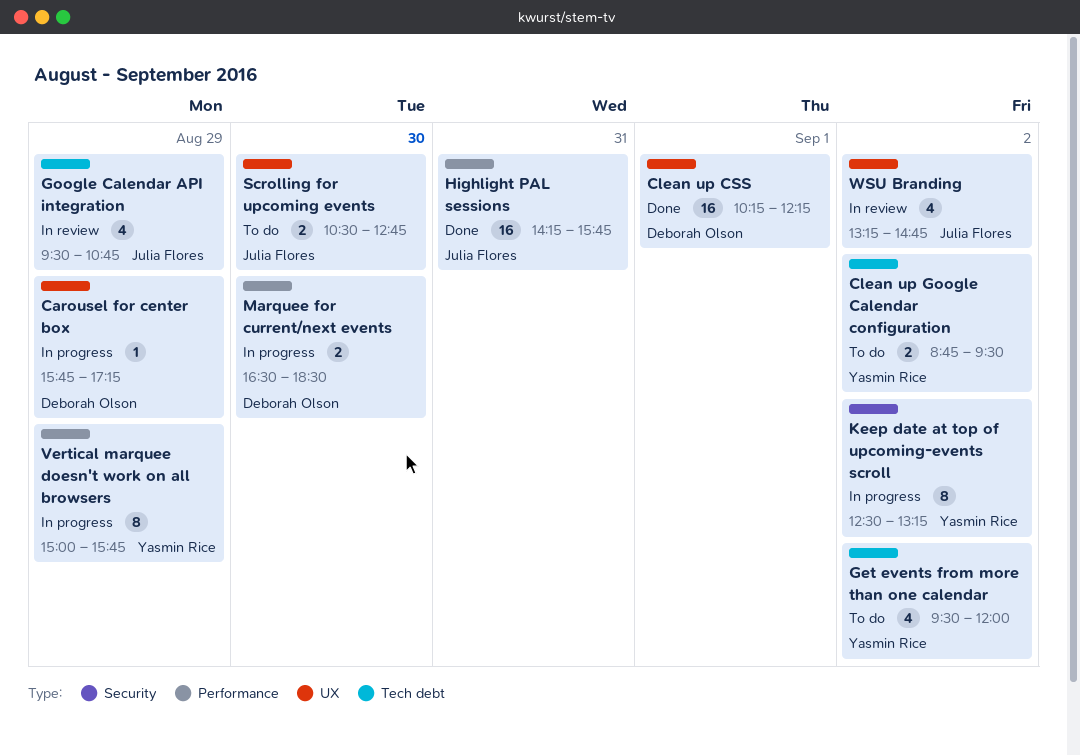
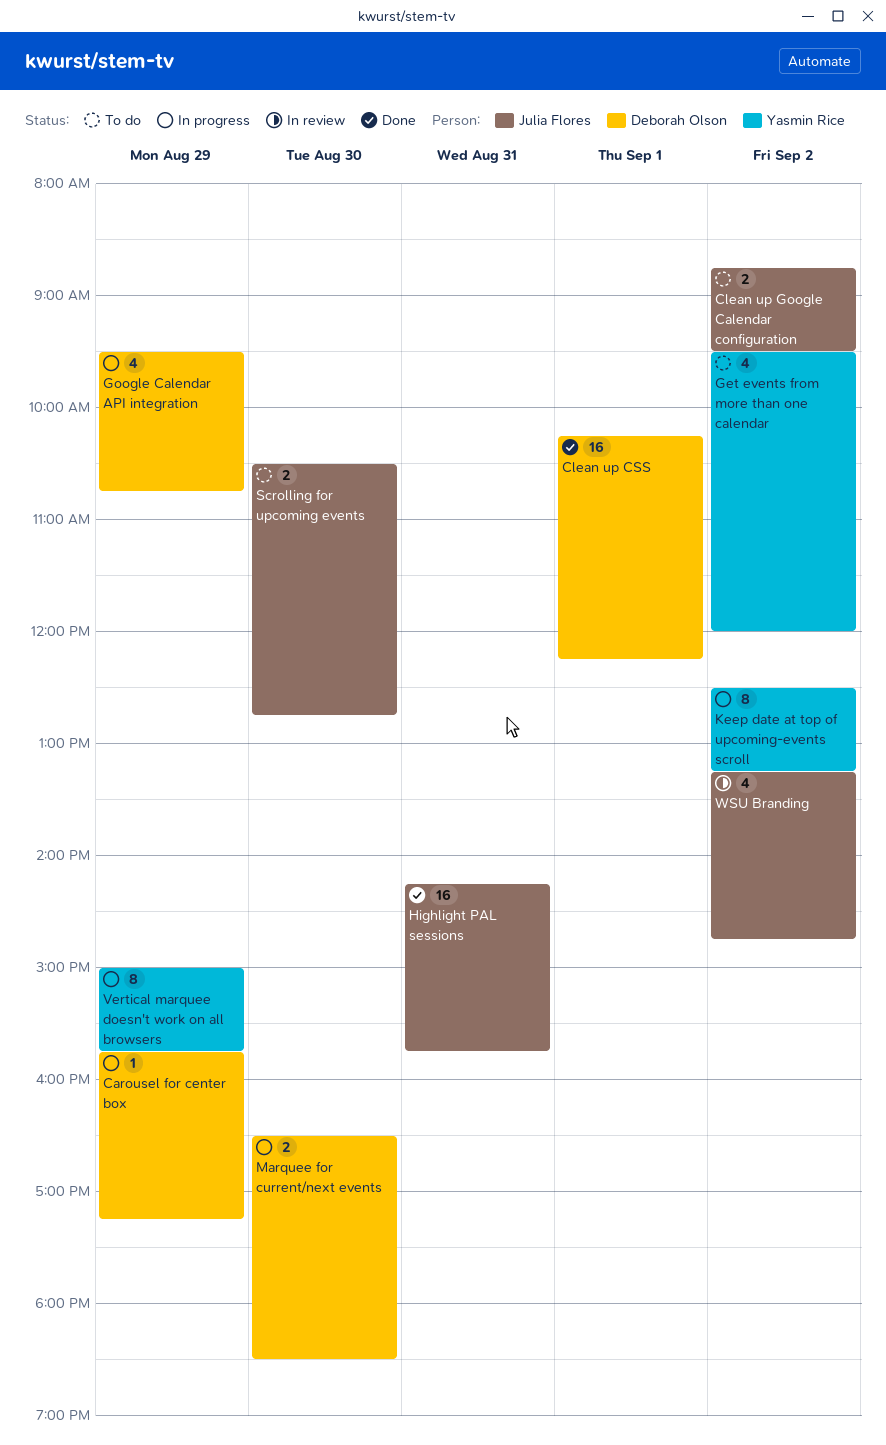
Clean up Google Calendar configuration, owner: Yasmin Rice -> Julia Flores
Google Calendar API integration, status: In review -> In progress
Google Calendar API integration, owner: Julia Flores -> Deborah Olson

